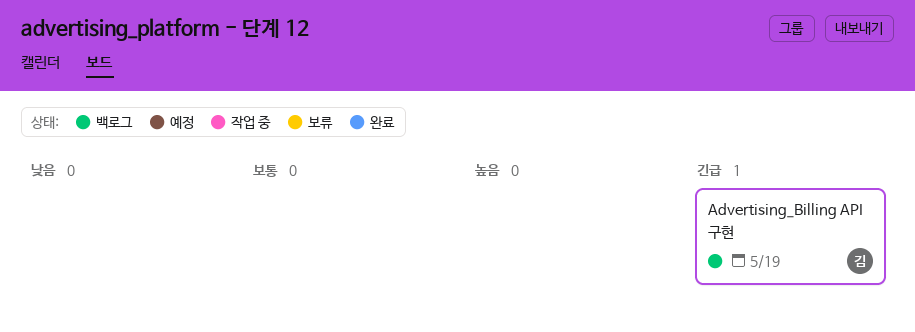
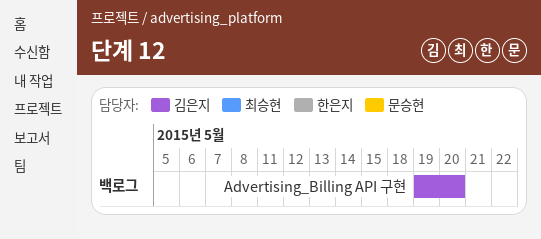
Advertising_Billing API 구현, due: May 19 -> May 20

